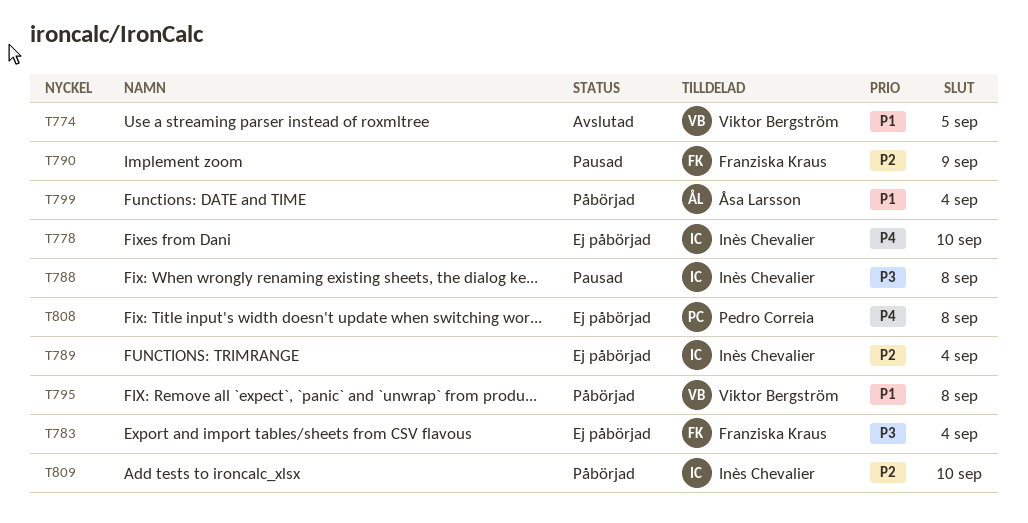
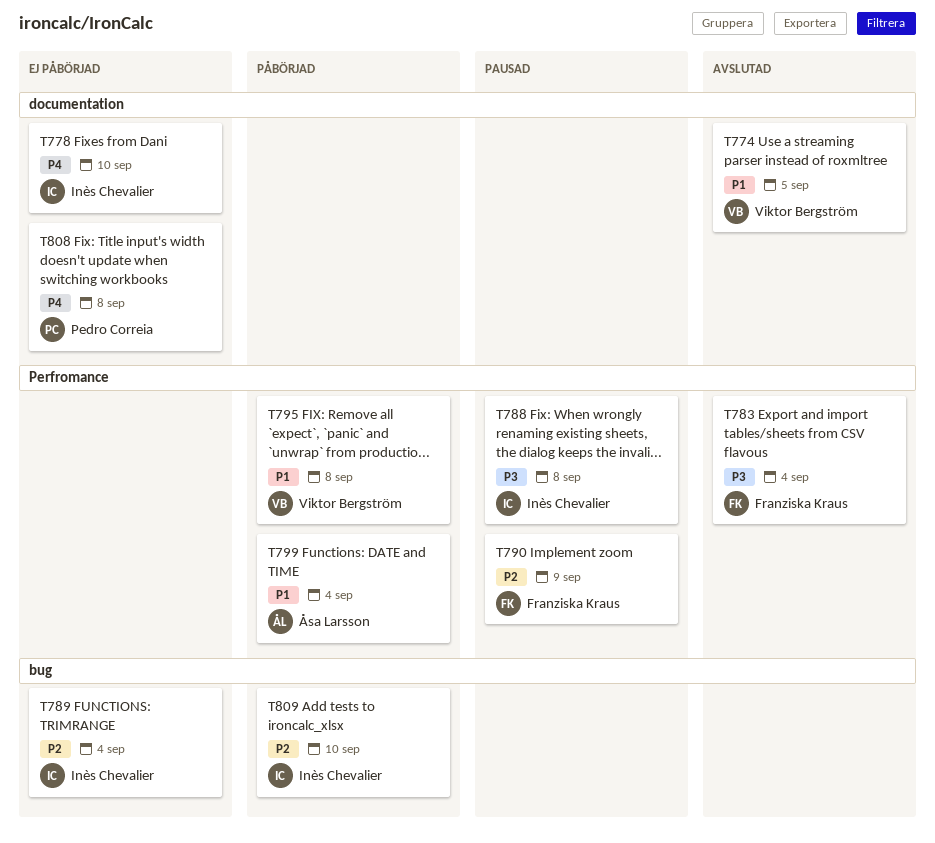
T783, status: Ej påbörjad -> Avslutad

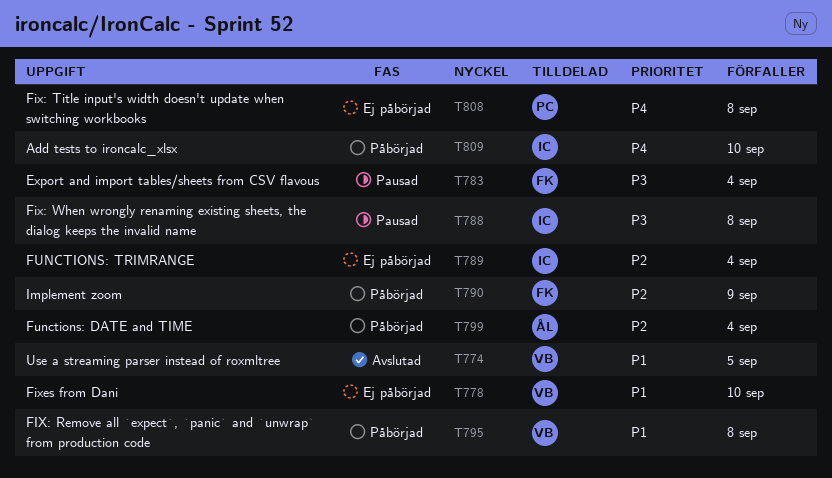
T778, owner: Inès Chevalier -> Viktor Bergström
T778, priority: P4 -> P1
T783, status: Avslutad -> Pausad
T790, status: Pausad -> Påbörjad
T799, priority: P1 -> P2
T809, priority: P2 -> P4

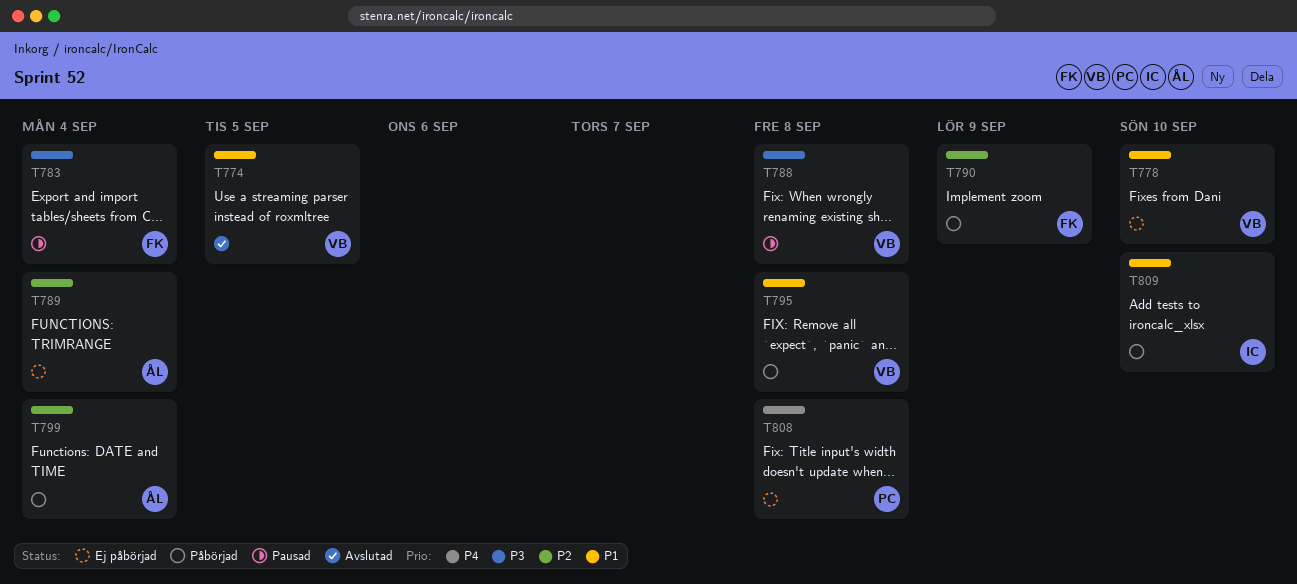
T788, owner: IC -> VB
T789, owner: IC -> ÅL
T809, priority: P4 -> P1

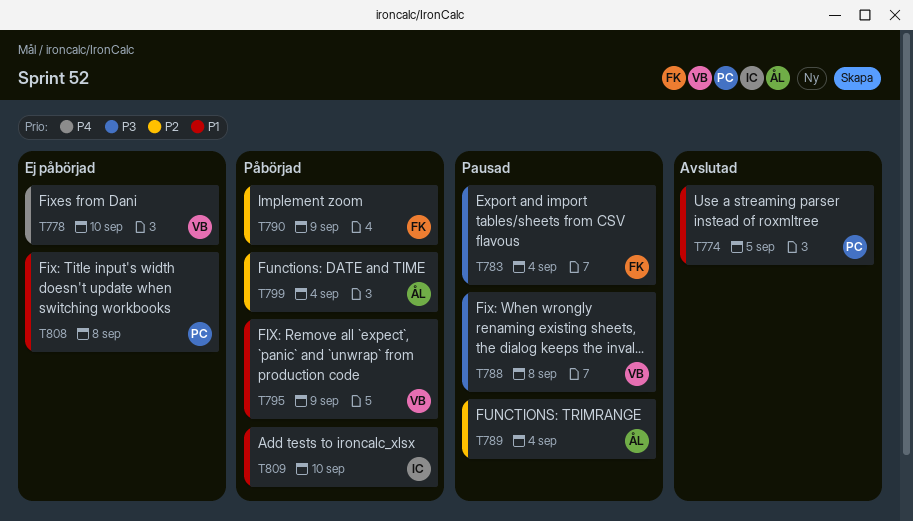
T774, owner: VB -> PC
T778, priority: P1 -> P4
T789, status: Ej påbörjad -> Pausad
T795, due: Sep 8 -> Sep 9
T808, priority: P4 -> P1

